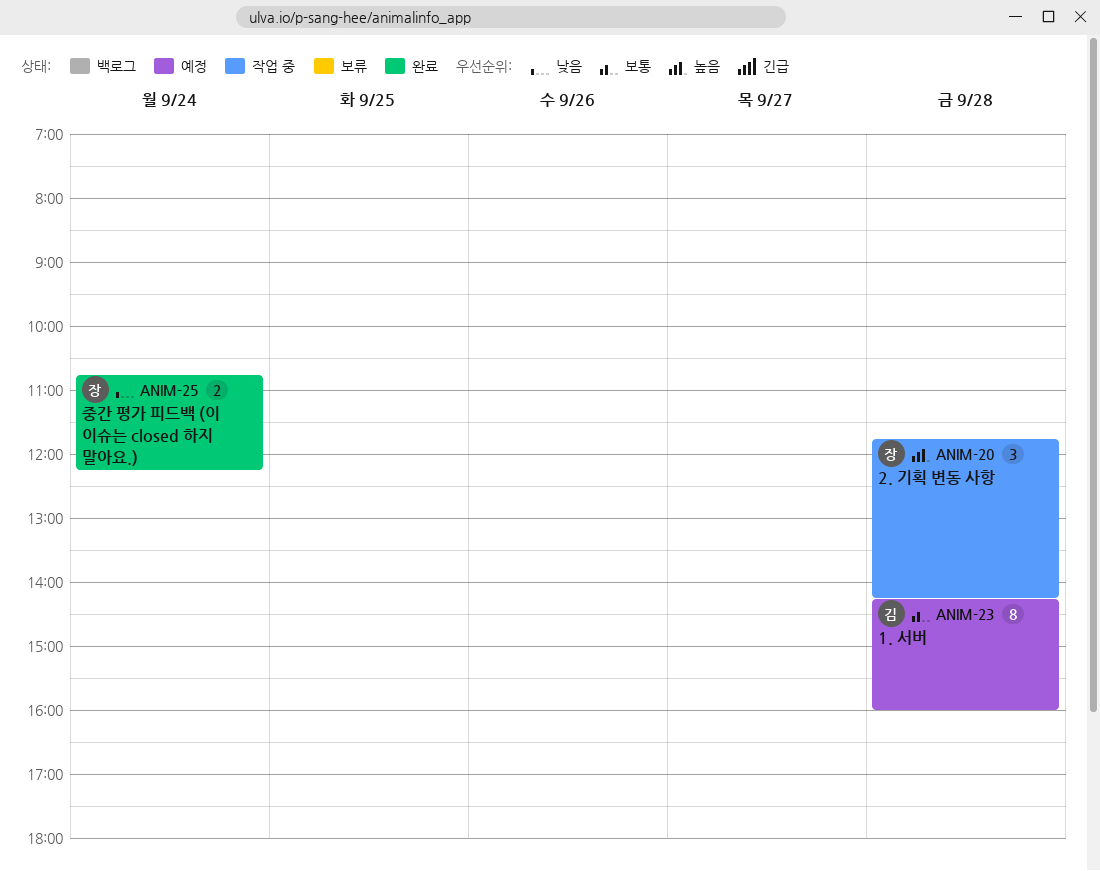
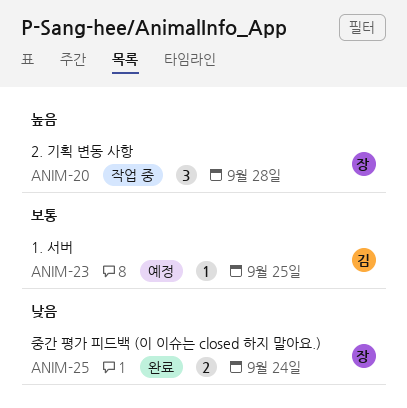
ANIM-23, estimate: 8 -> 1
ANIM-23, day: Sep 28 -> Sep 25

